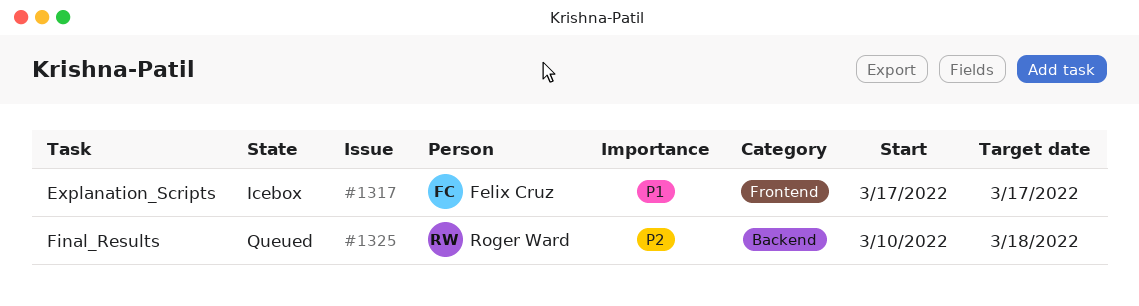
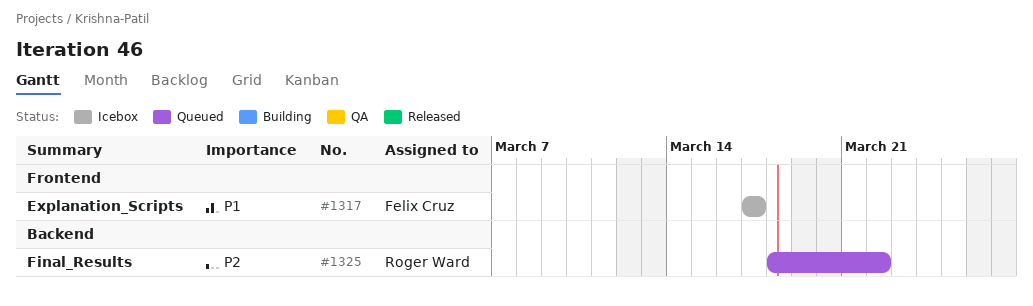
#1325, start: Mar 10 -> Mar 18
#1325, due: Mar 18 -> Mar 22

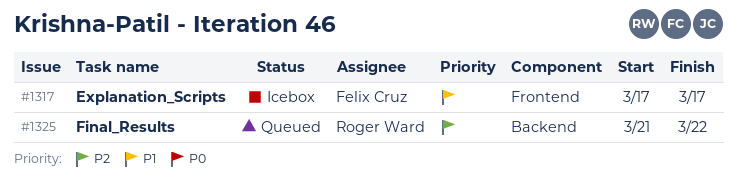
#1325, start: Mar 18 -> Mar 21

